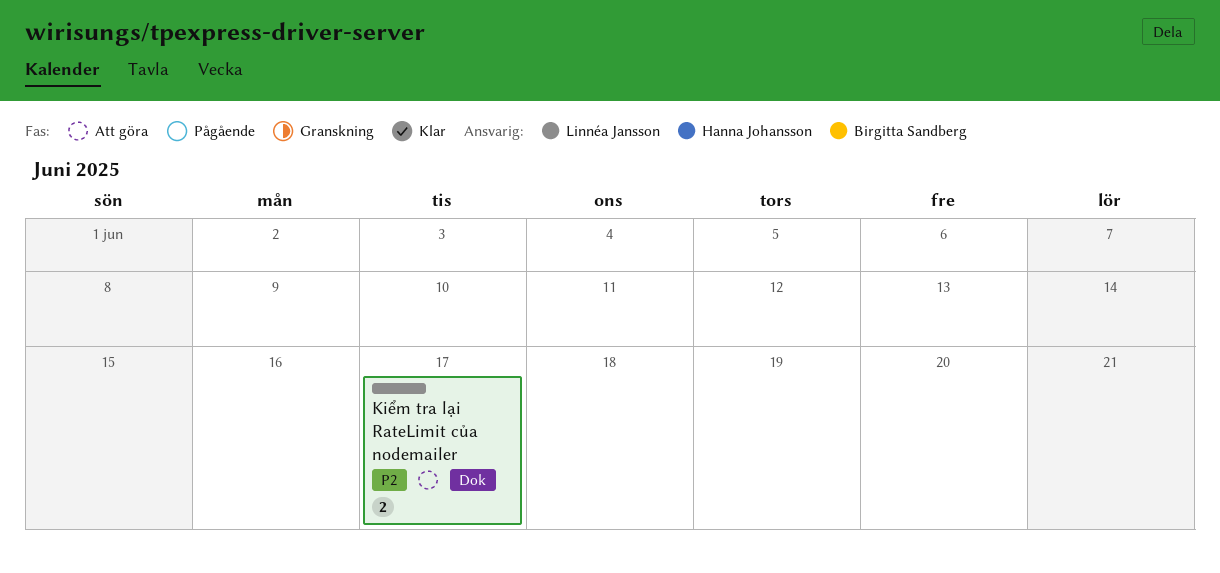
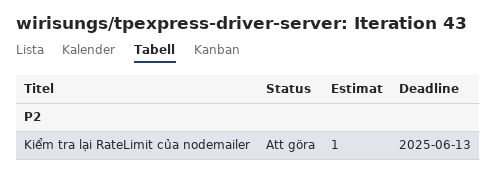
Kiểm tra lại RateLimit của nodemailer, estimate: 2 -> 1
Kiểm tra lại RateLimit của nodemailer, due: Jun 17 -> Jun 13

